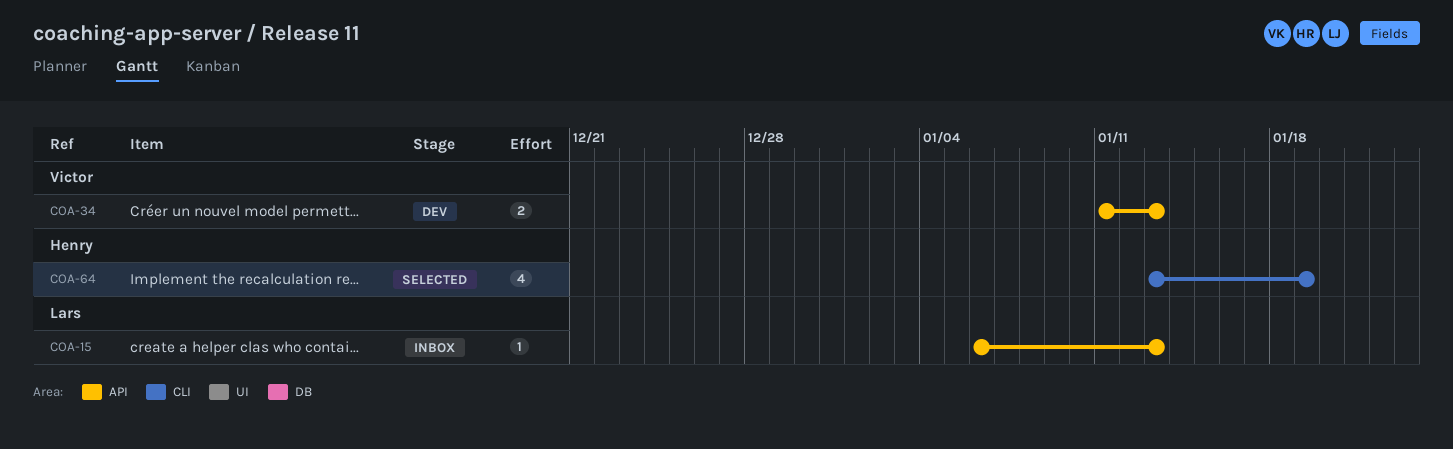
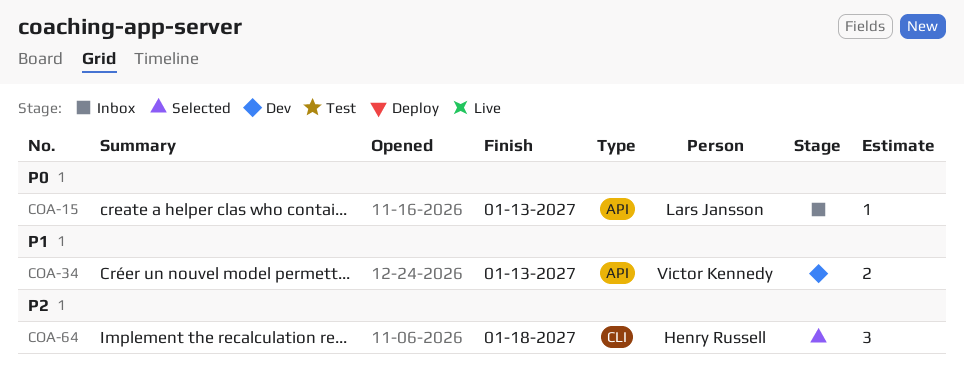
COA-64, estimate: 4 -> 3
COA-64, due: Jan 19 -> Jan 18

